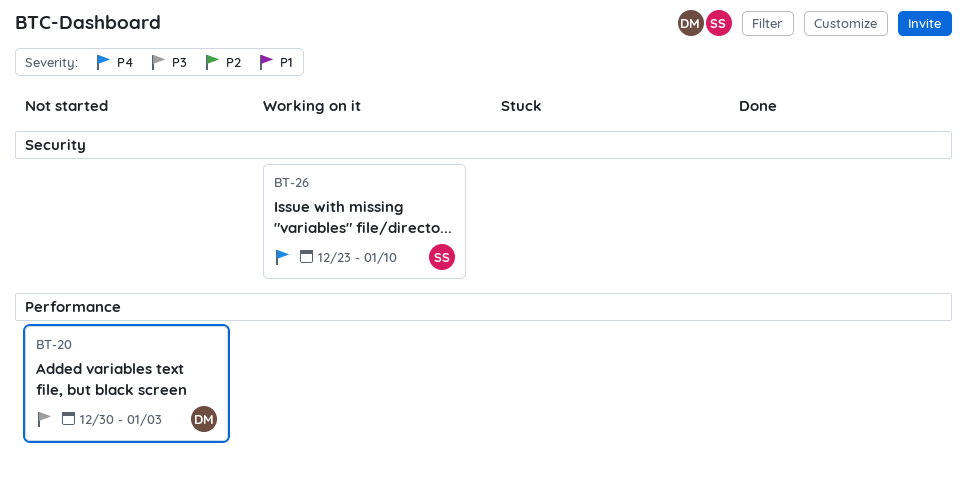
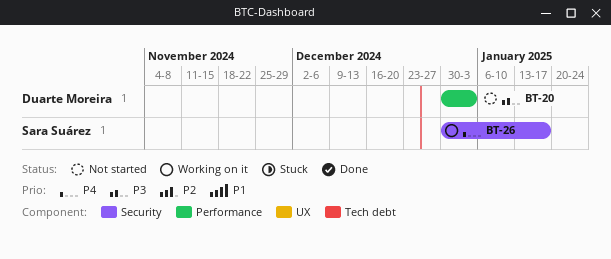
BT-26, start: Dec 23 -> Dec 30
BT-26, due: Jan 10 -> Jan 17

